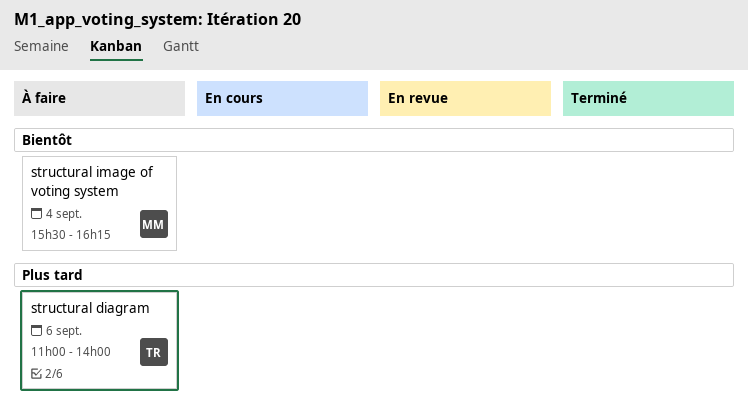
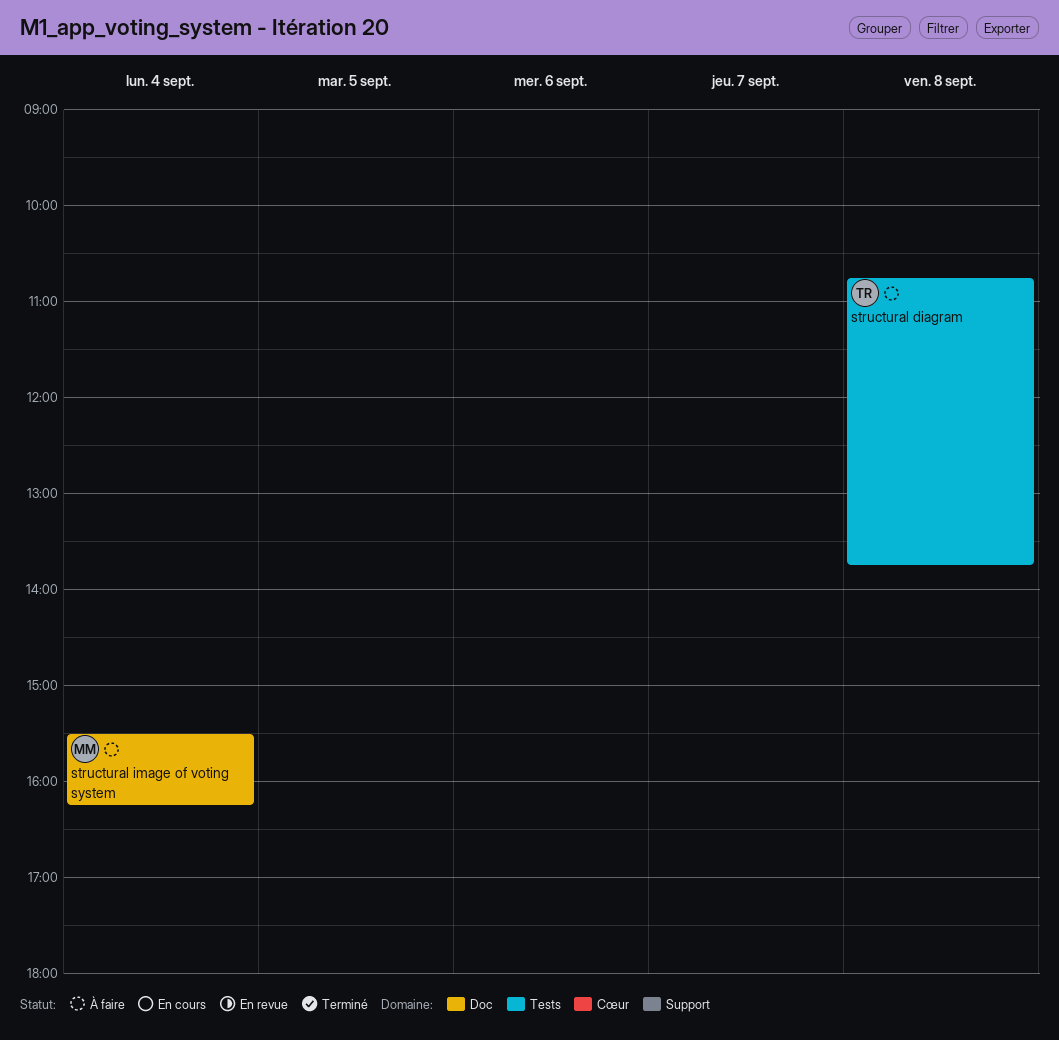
structural diagram, day: Sep 6 -> Sep 8
structural diagram, begins: 11:00 -> 10:45
structural diagram, ends: 14:00 -> 13:45

